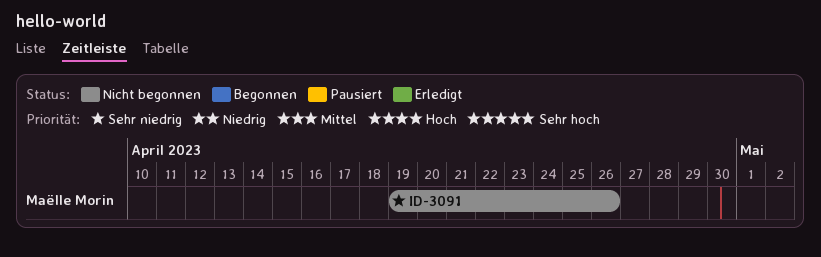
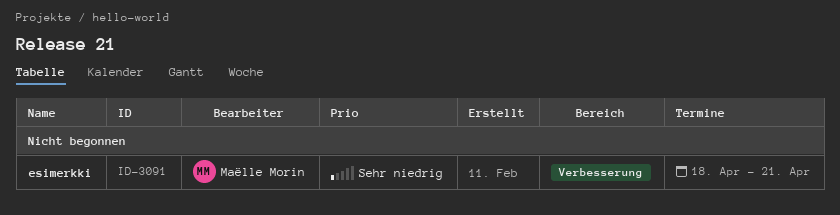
ID-3091, start: Apr 19 -> Apr 18
ID-3091, due: Apr 26 -> Apr 21

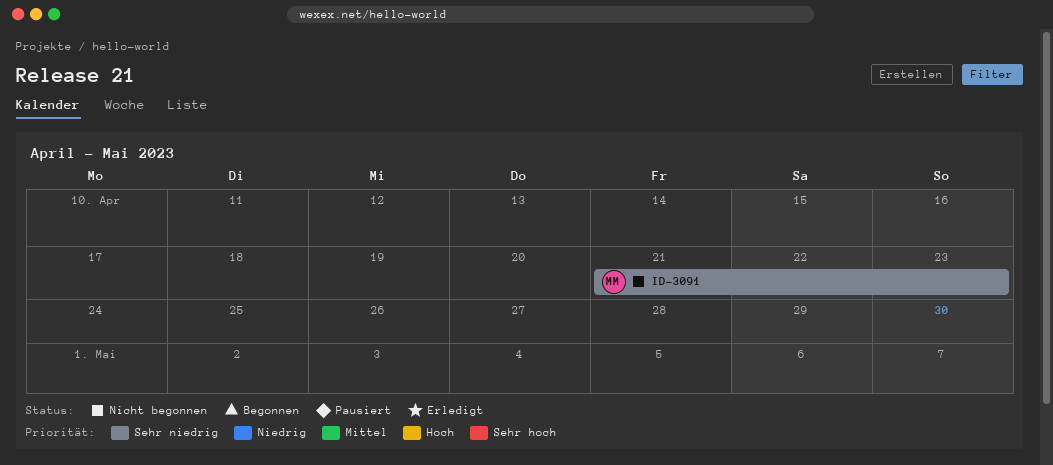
ID-3091, start: Apr 18 -> Apr 21
ID-3091, due: Apr 21 -> Apr 23

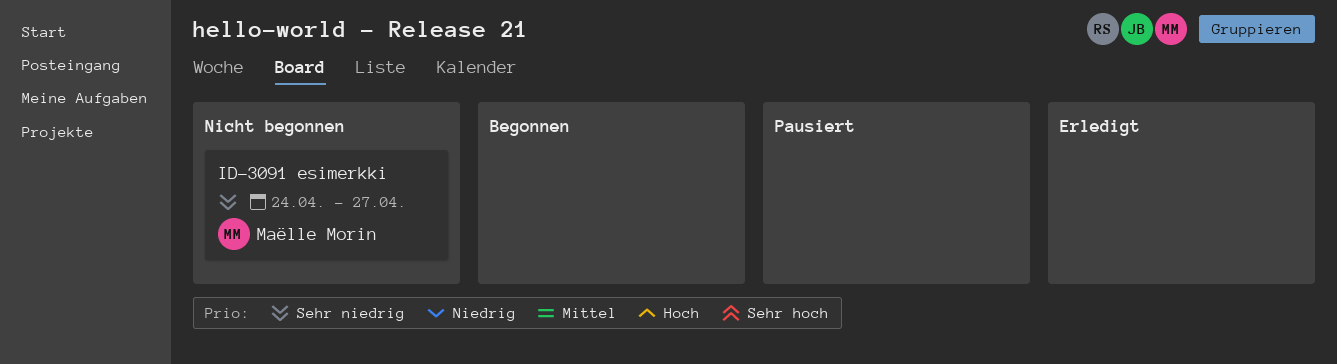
ID-3091, start: Apr 21 -> Apr 24
ID-3091, due: Apr 23 -> Apr 27

